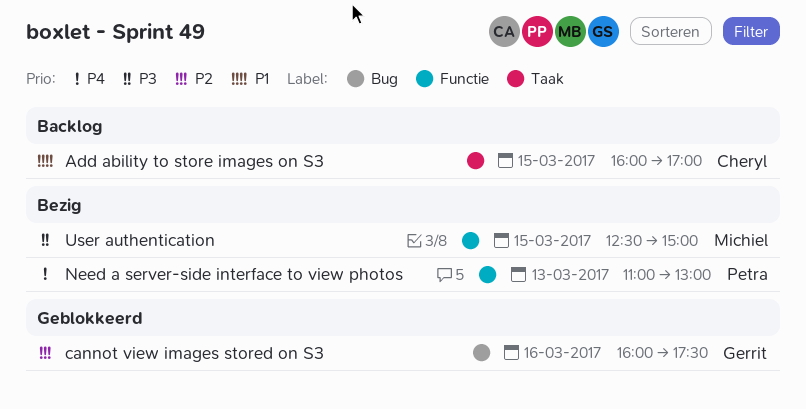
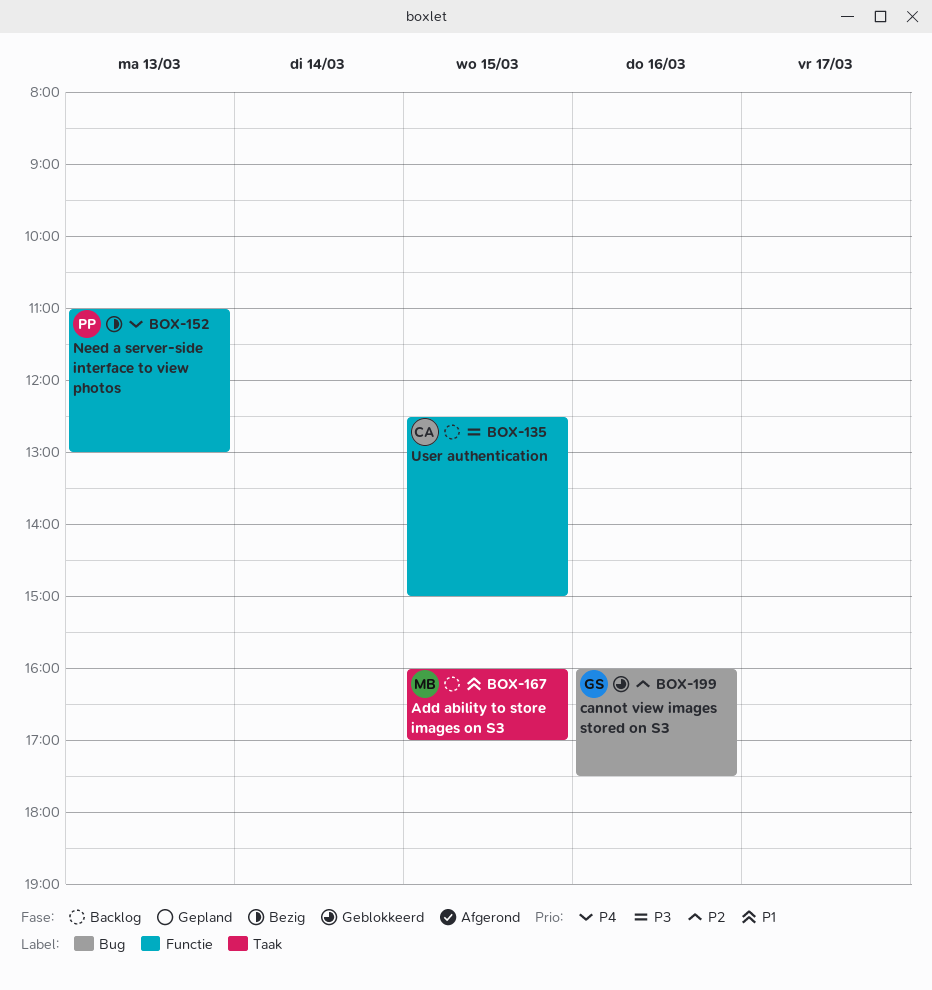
Add ability to store images on S3, owner: Cheryl -> Michiel
User authentication, status: Bezig -> Backlog
User authentication, owner: Michiel -> Cheryl

